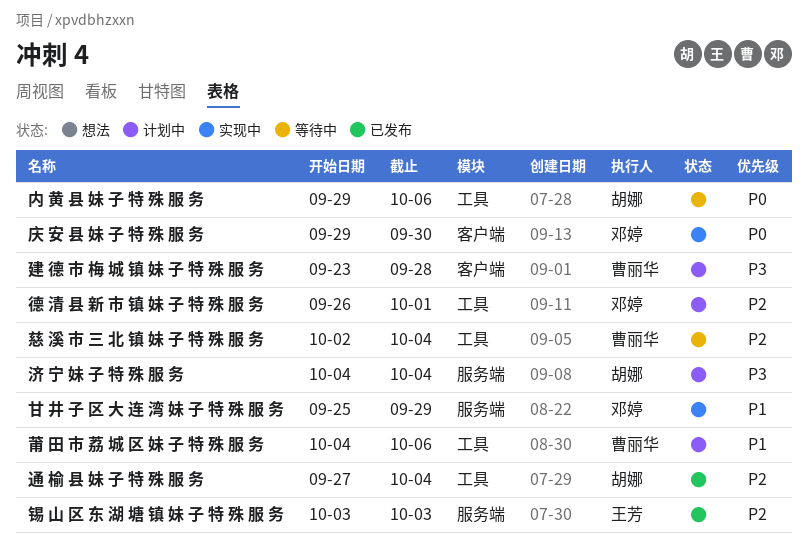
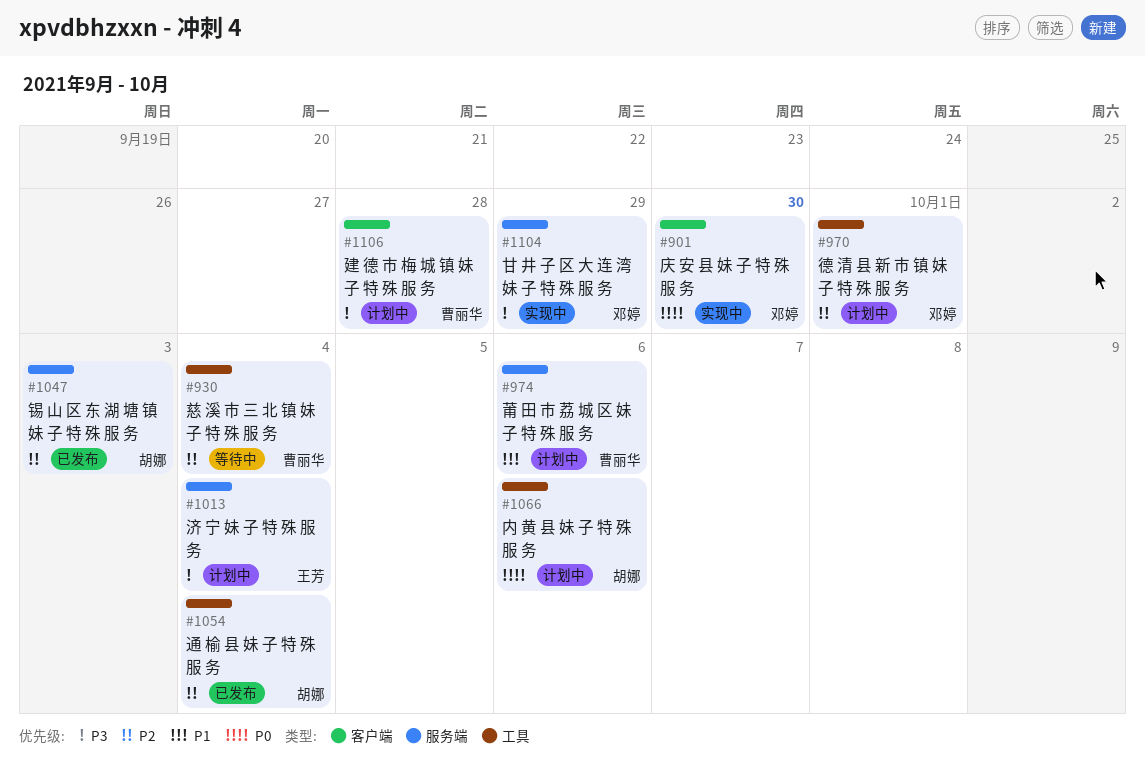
内 黄 县 妹 子 特 殊 服 务, status: 等待中 -> 计划中
济 宁 妹 子 特 殊 服 务, owner: 胡娜 -> 王芳
甘 井 子 区 大 连 湾 妹 子 特 殊 服 务, priority: P1 -> P3
莆 田 市 荔 城 区 妹 子 特 殊 服 务, label: 工具 -> 服务端
锡 山 区 东 湖 塘 镇 妹 子 特 殊 服 务, owner: 王芳 -> 胡娜

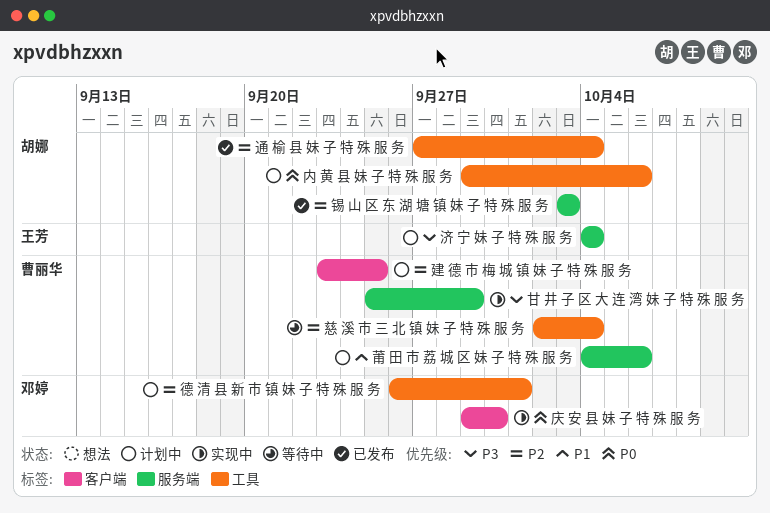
建 德 市 梅 城 镇 妹 子 特 殊 服 务, priority: P3 -> P2
建 德 市 梅 城 镇 妹 子 特 殊 服 务, due: Sep 28 -> Sep 25
甘 井 子 区 大 连 湾 妹 子 特 殊 服 务, owner: 邓婷 -> 曹丽华

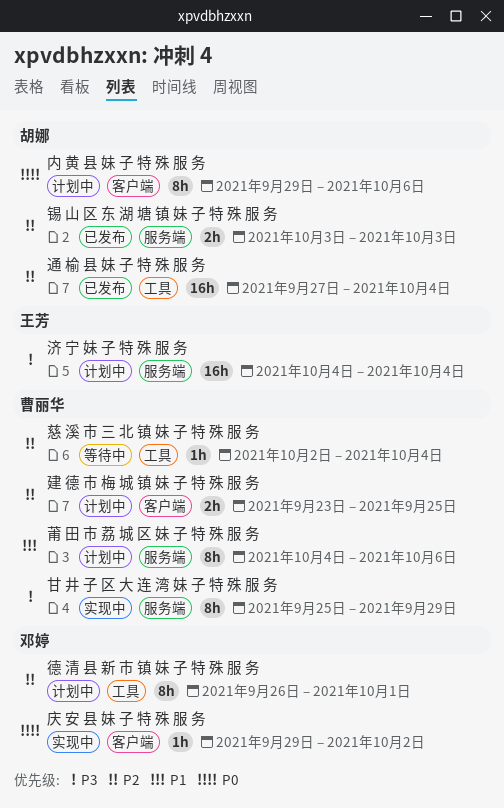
内 黄 县 妹 子 特 殊 服 务, label: 工具 -> 客户端
庆 安 县 妹 子 特 殊 服 务, due: Sep 30 -> Oct 2

